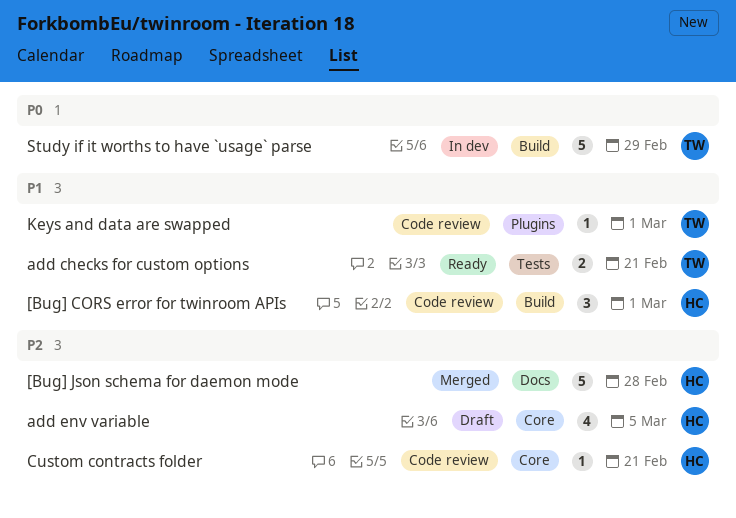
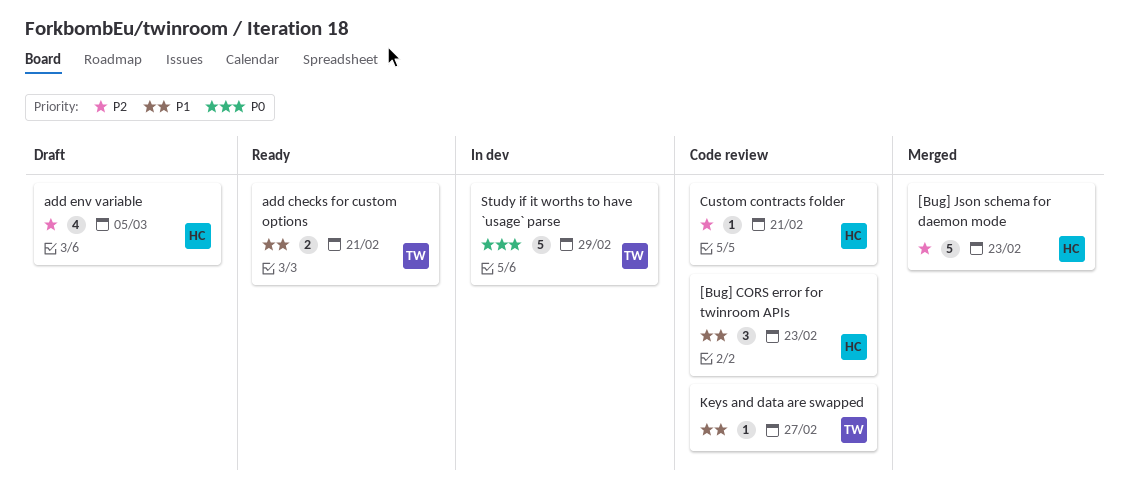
[Bug] CORS error for twinroom APIs, due: Mar 1 -> Feb 23
[Bug] Json schema for daemon mode, due: Feb 28 -> Feb 23
Keys and data are swapped, due: Mar 1 -> Feb 27

